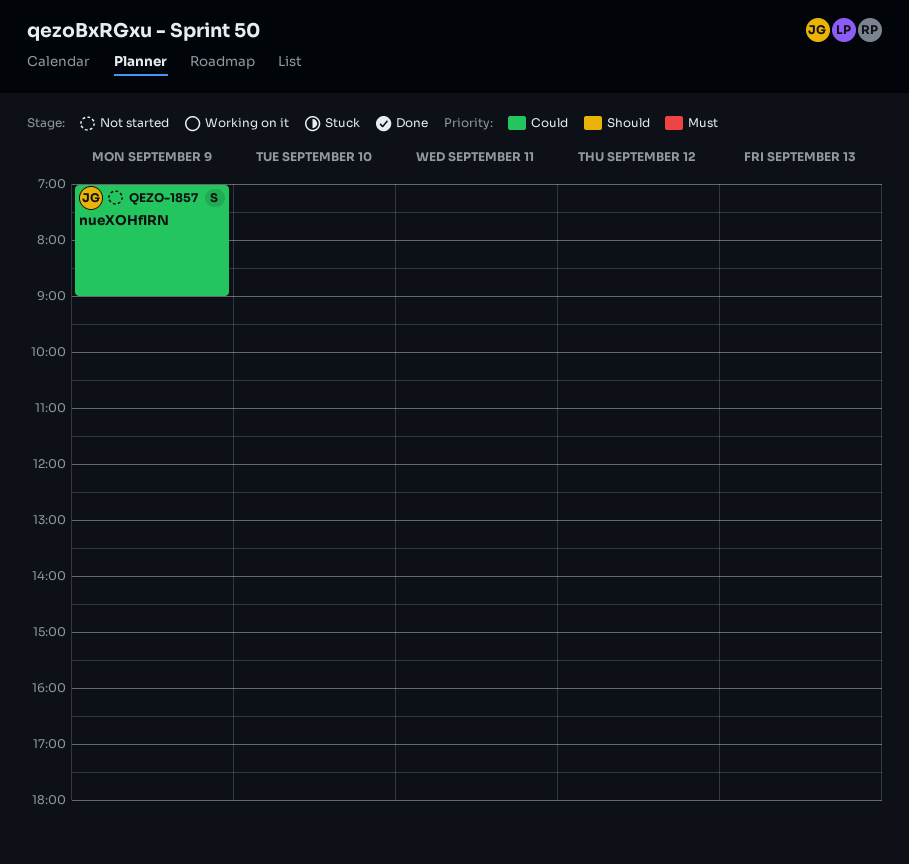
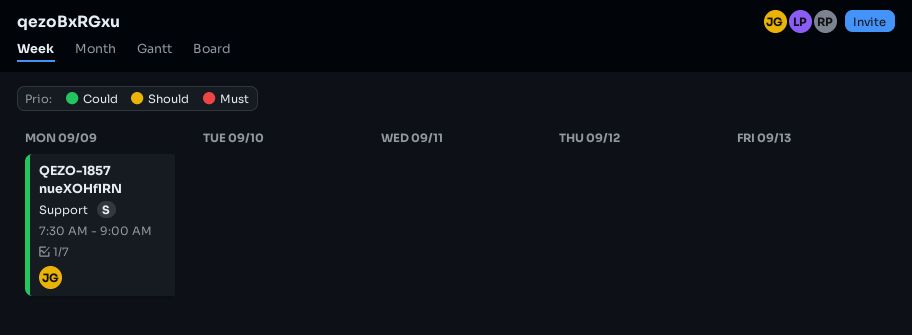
QEZO-1857, begins: 07:00 -> 07:30

